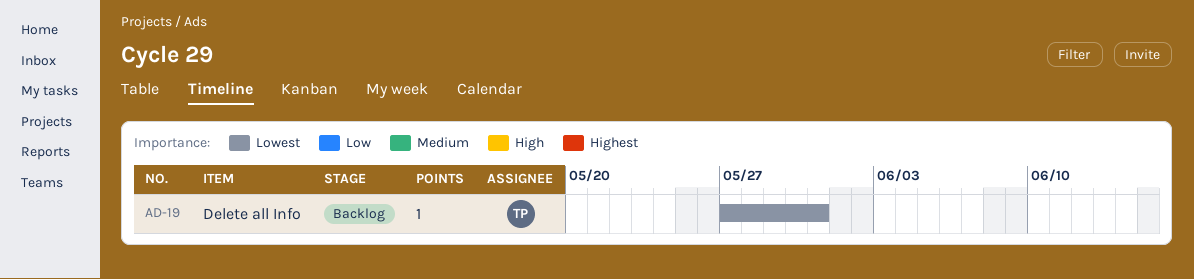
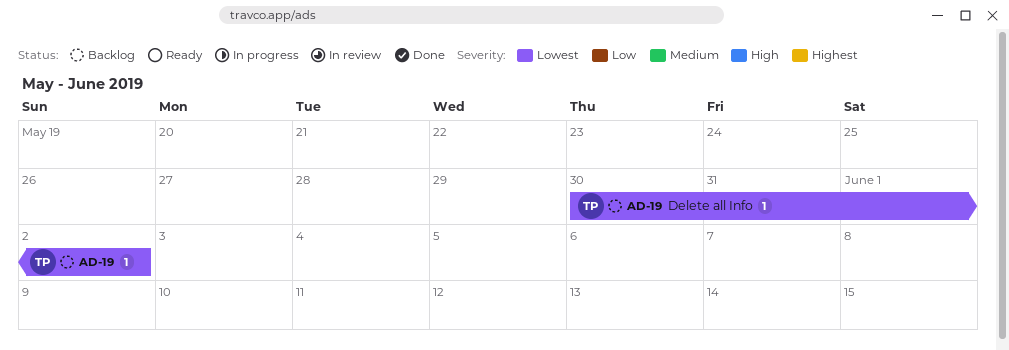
AD-19, start: May 27 -> May 30
AD-19, due: May 31 -> Jun 2

